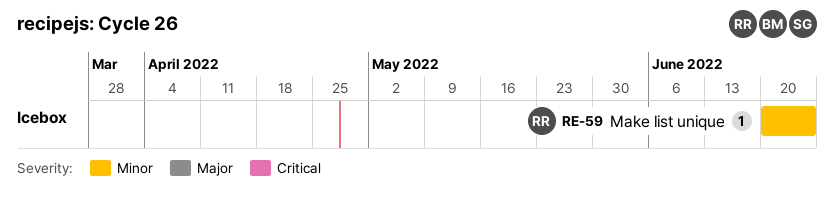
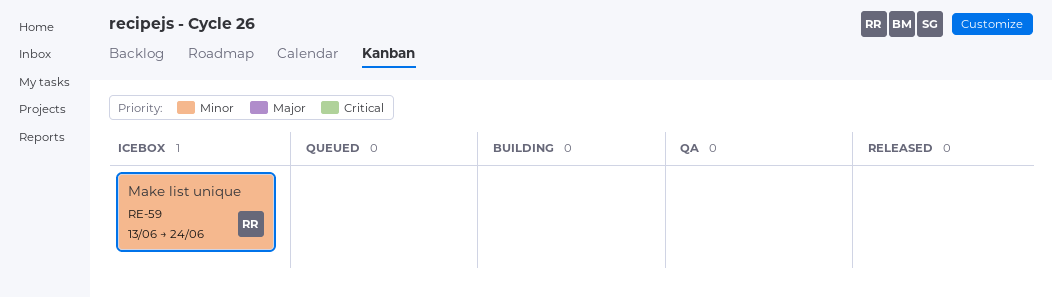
RE-59, start: Jun 20 -> Jun 13

